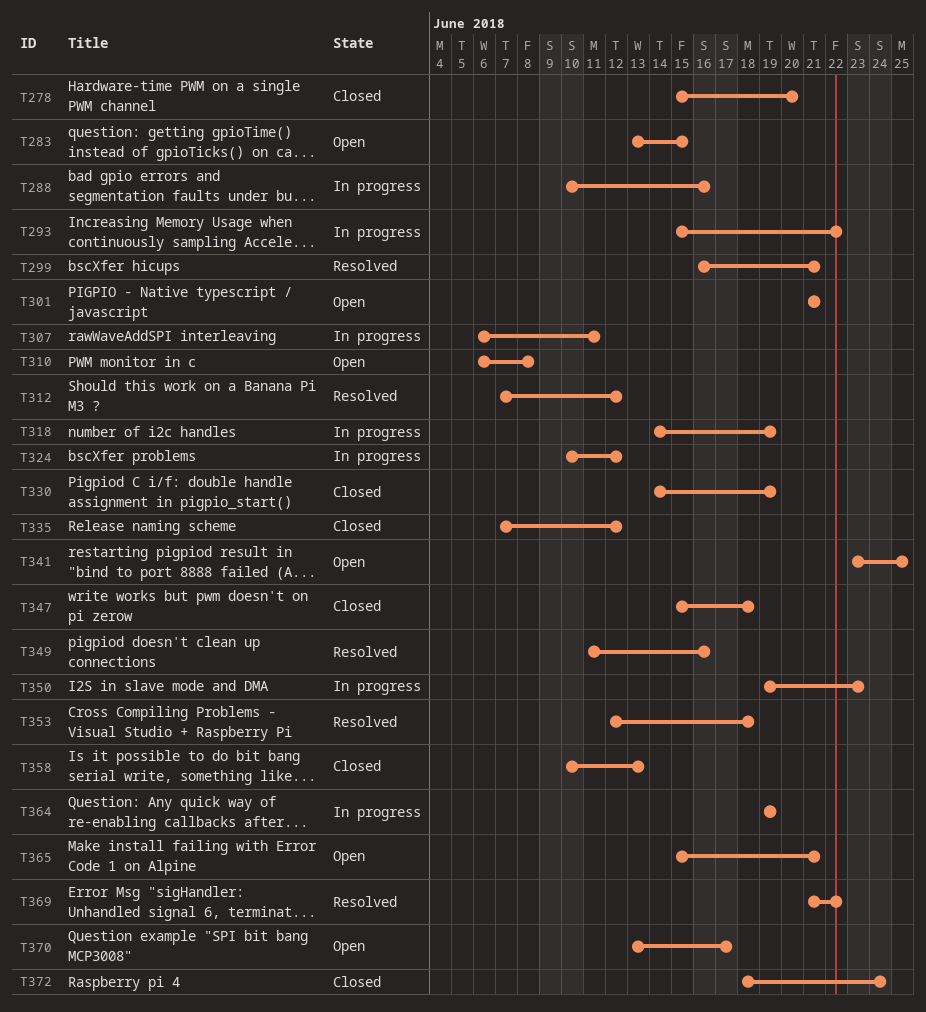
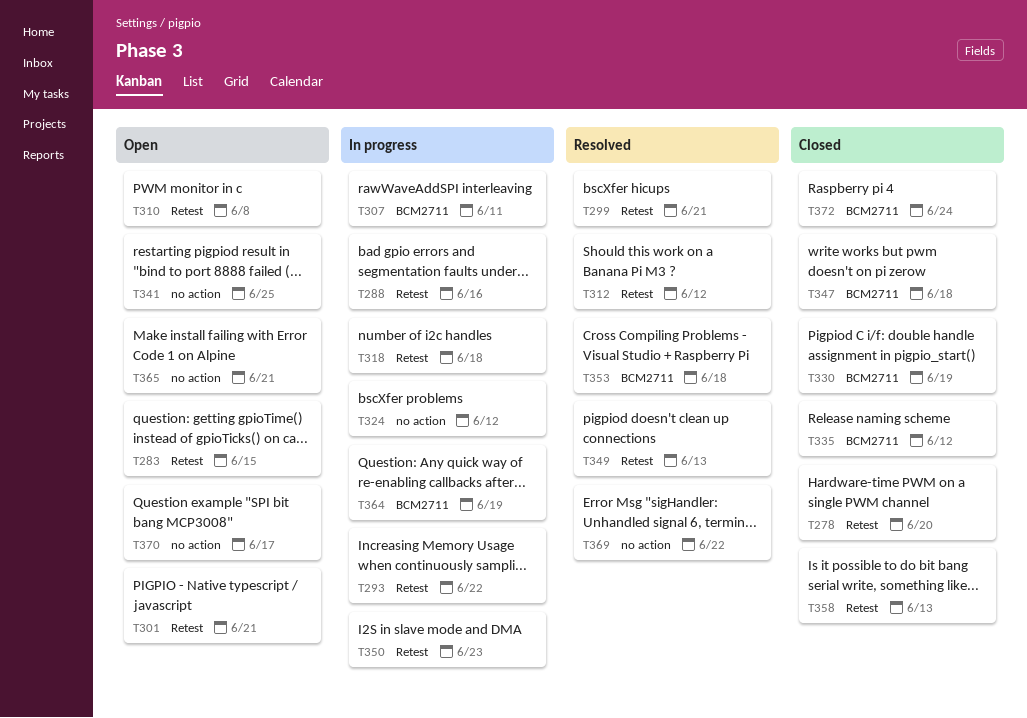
T318, due: Jun 19 -> Jun 18
T349, due: Jun 16 -> Jun 13

